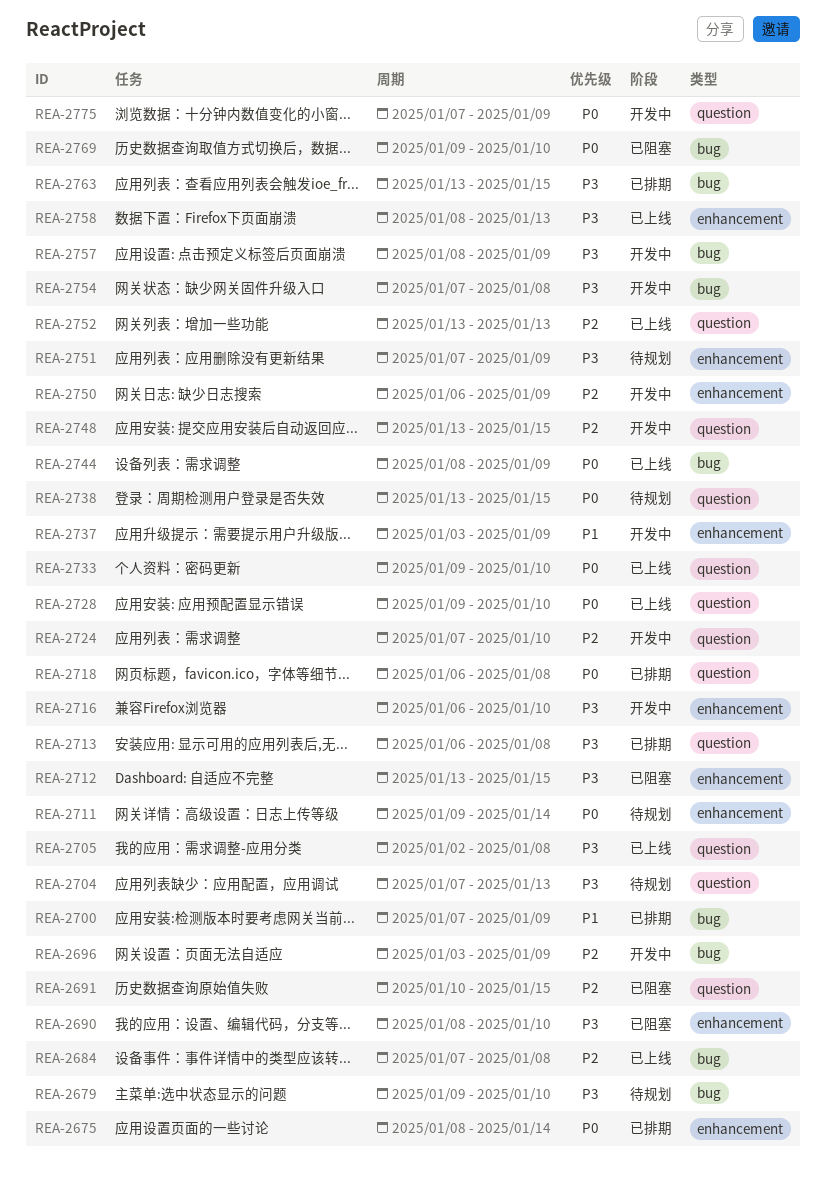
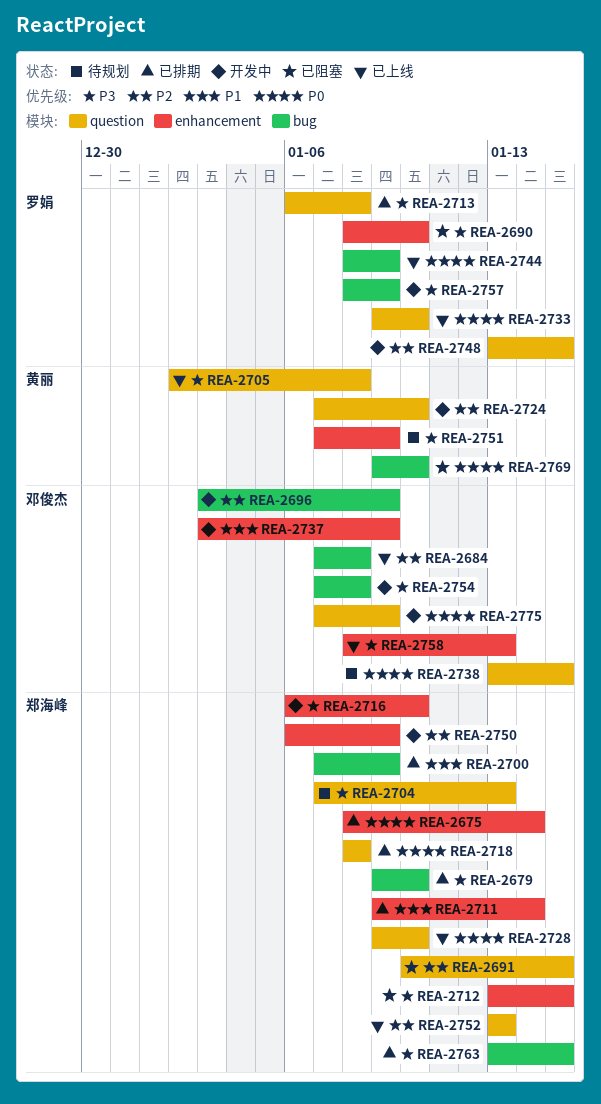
REA-2679, status: 待规划 -> 已排期
REA-2711, status: 待规划 -> 已排期
REA-2711, priority: P0 -> P1
REA-2718, start: Jan 6 -> Jan 8

